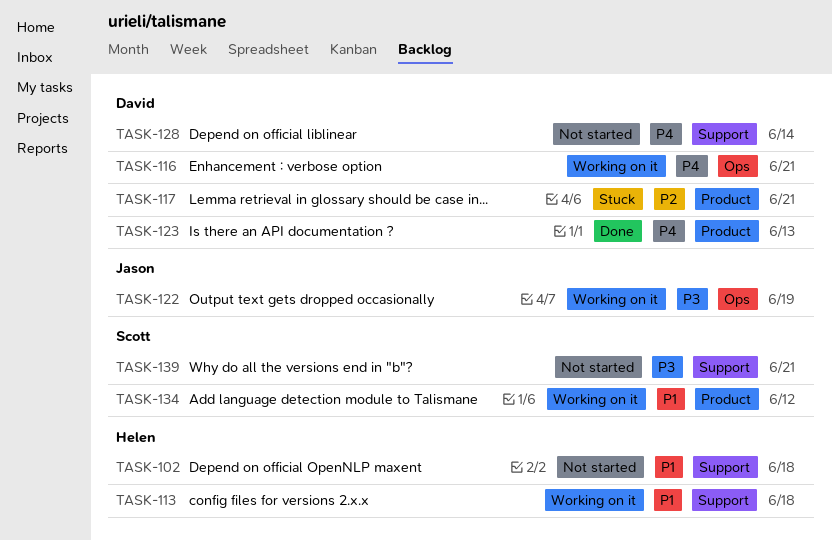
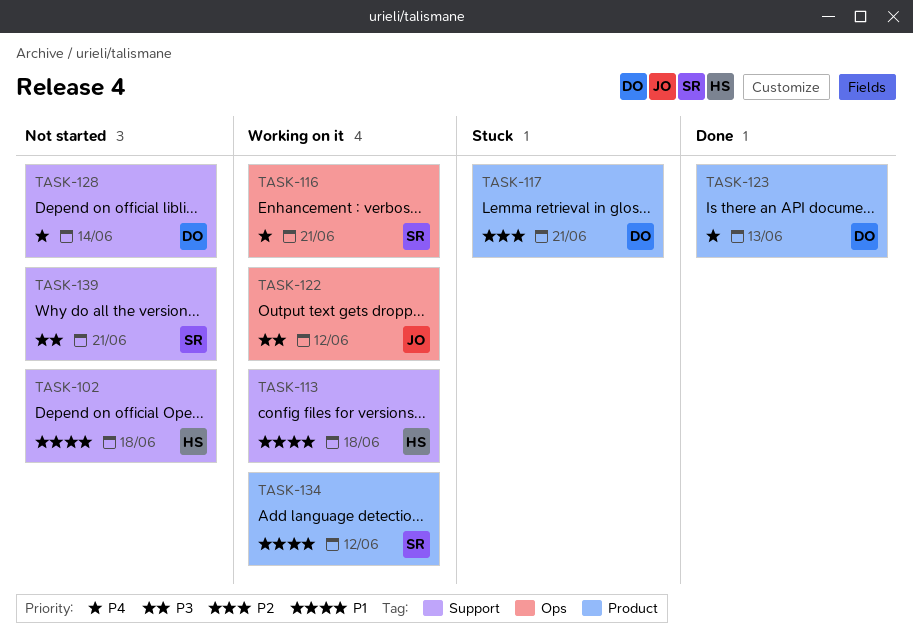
TASK-116, owner: David -> Scott
TASK-122, due: Jun 19 -> Jun 12

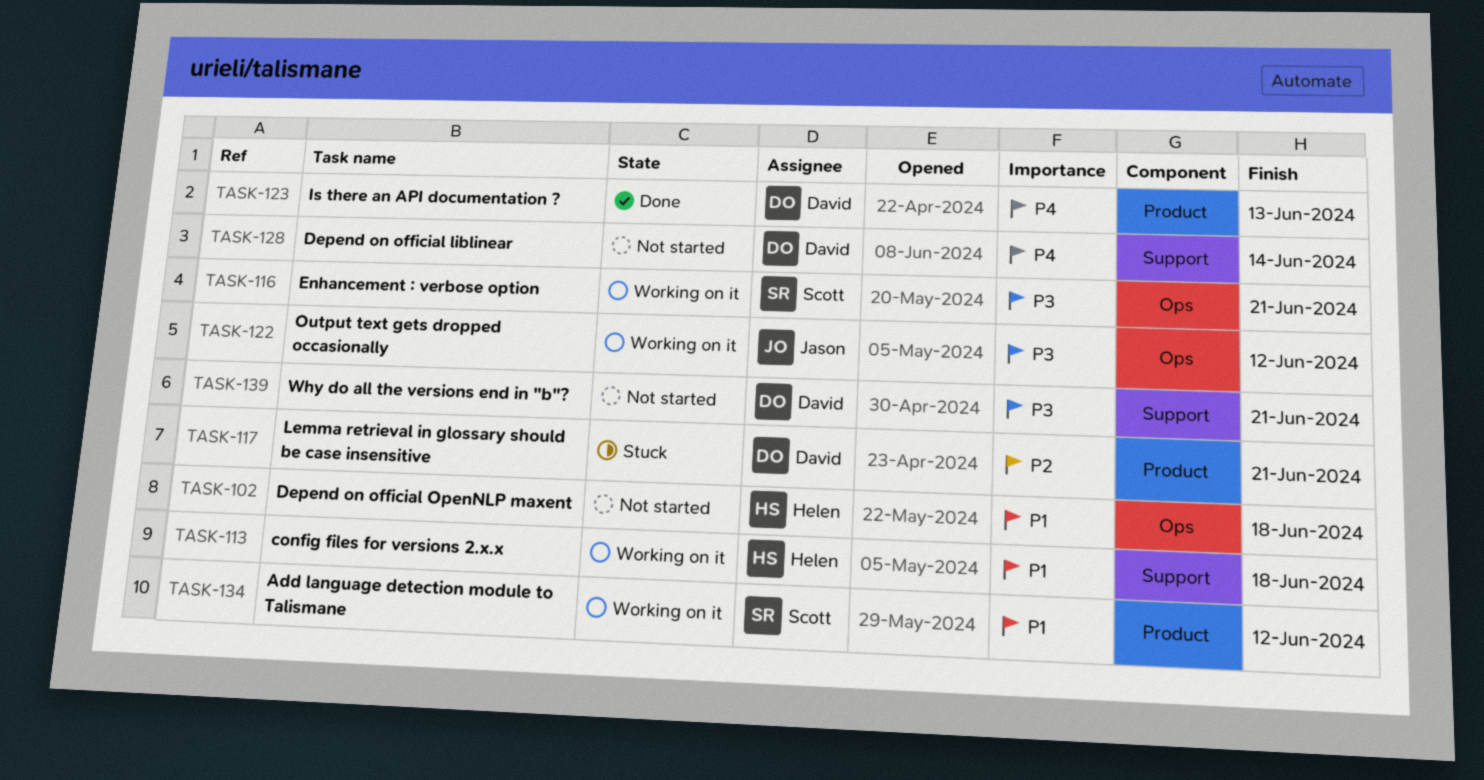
TASK-102, label: Support -> Ops
TASK-116, priority: P4 -> P3
TASK-139, owner: Scott -> David

